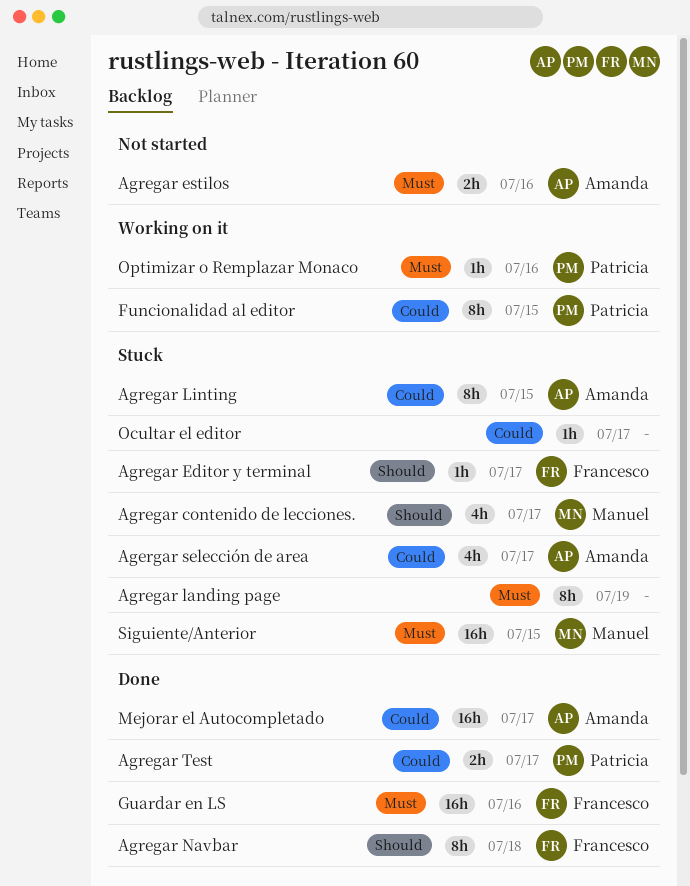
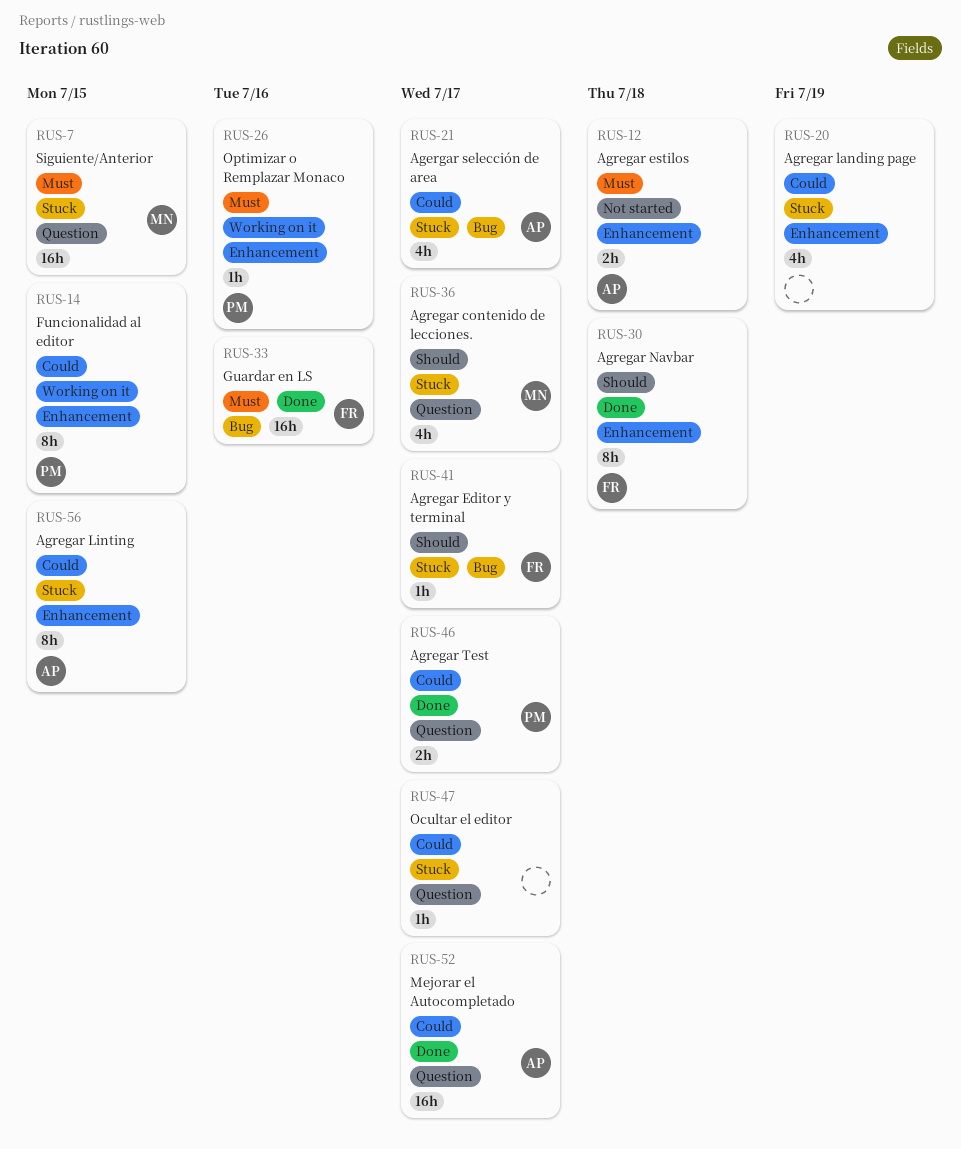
Agregar estilos, due: Jul 16 -> Jul 18
Agregar landing page, priority: Must -> Could
Agregar landing page, estimate: 8h -> 4h

